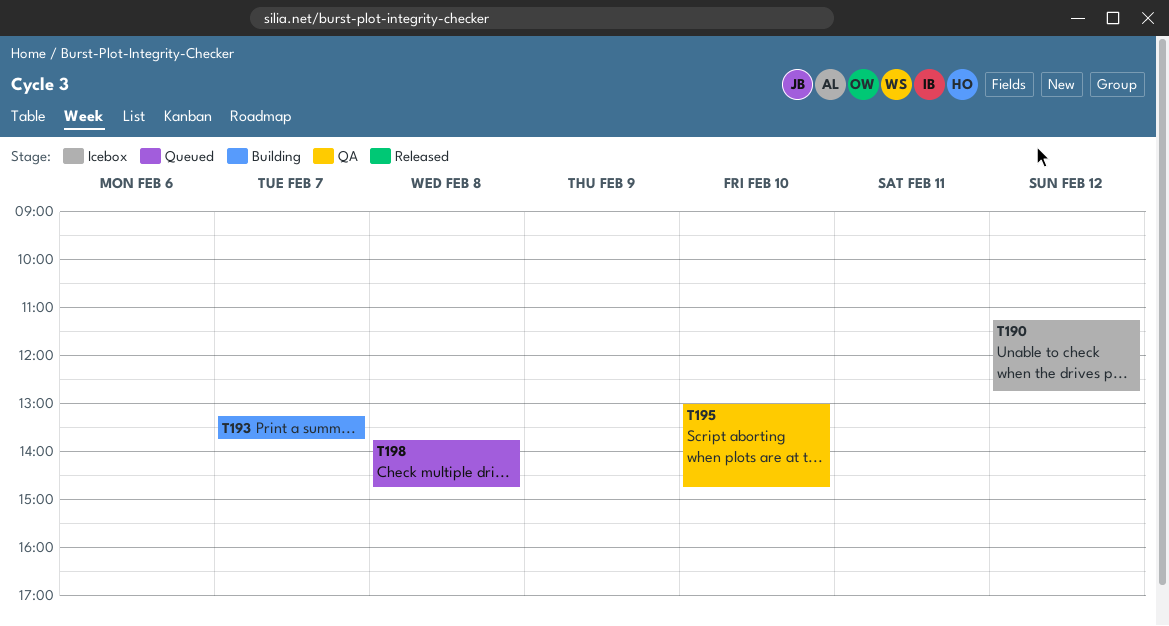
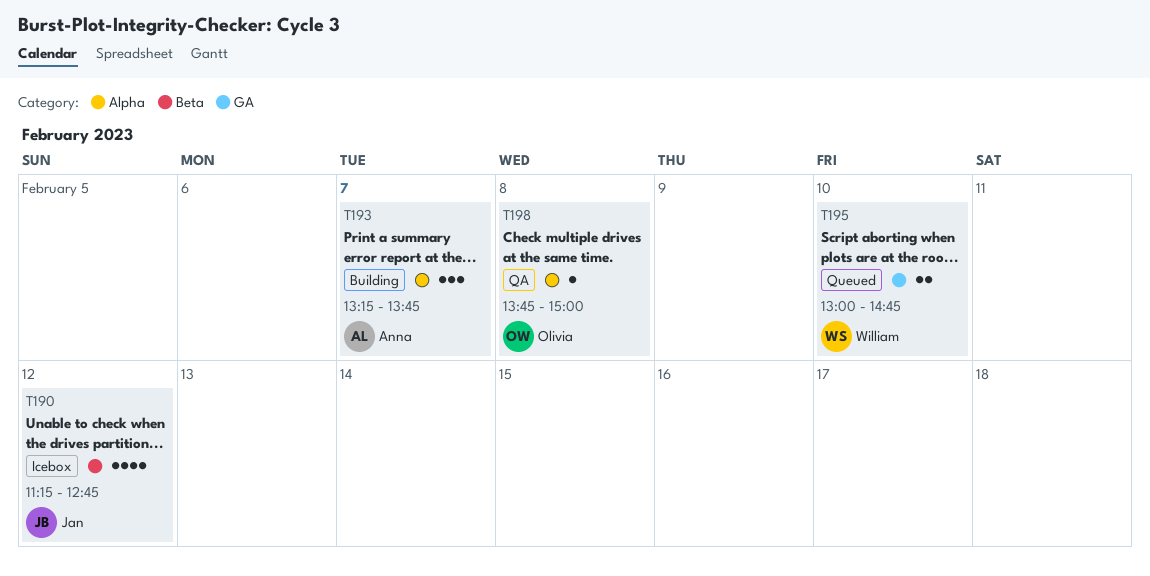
T195, status: QA -> Queued
T198, status: Queued -> QA
T198, ends: 14:45 -> 15:00

